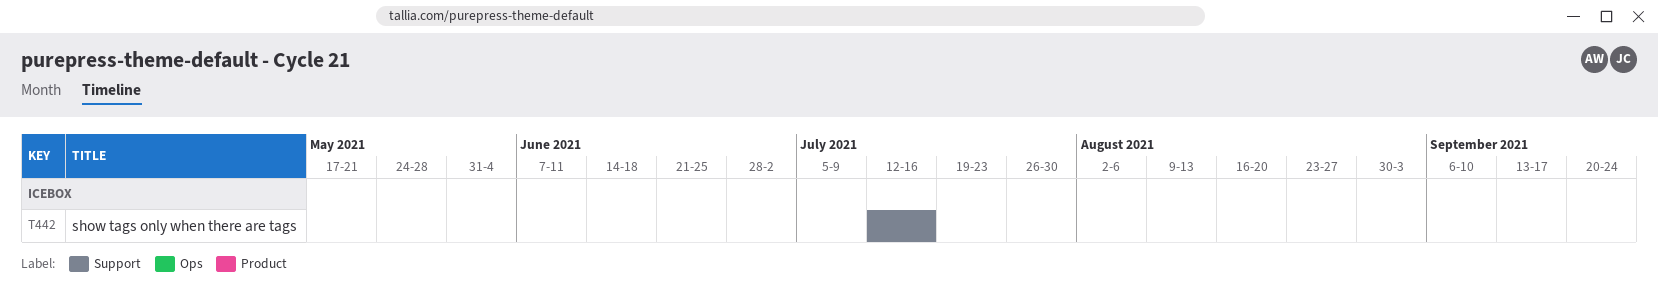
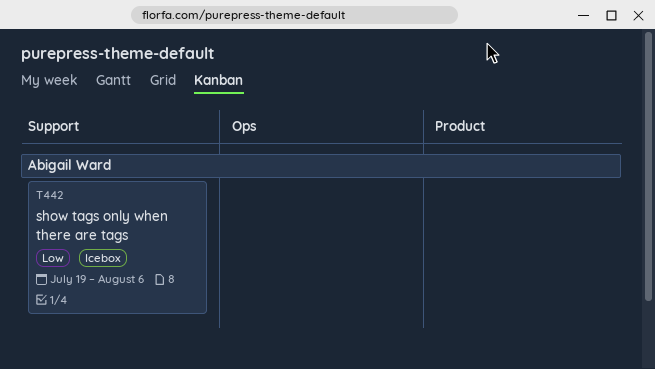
T442, start: Jul 12 -> Jul 19
T442, due: Jul 16 -> Aug 6

